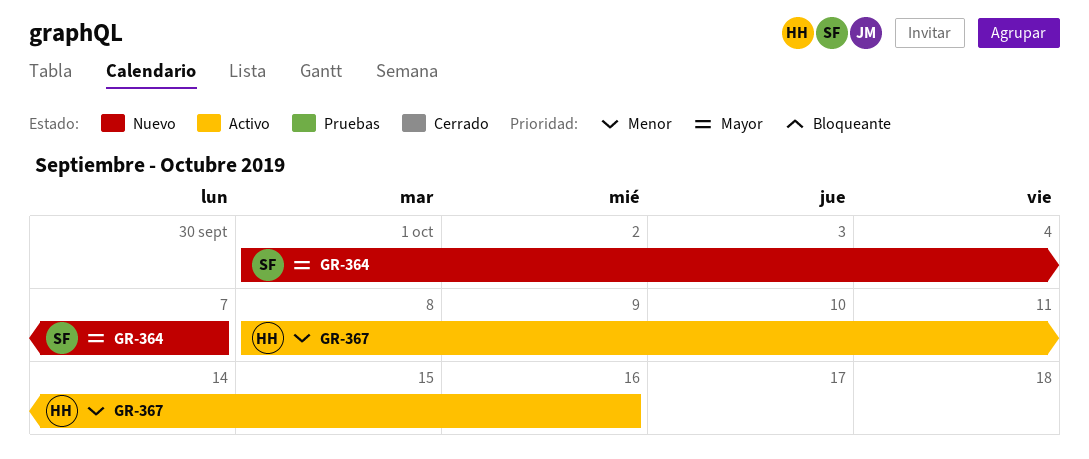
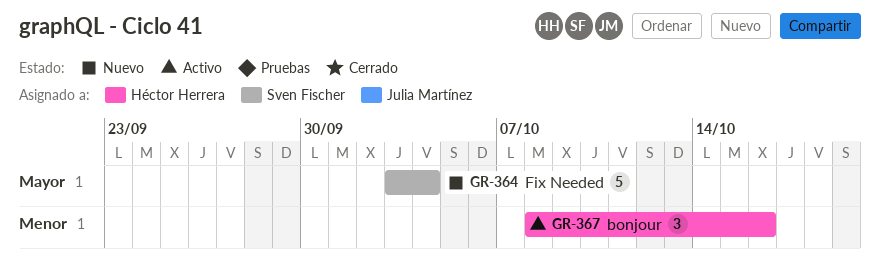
GR-364, start: Oct 1 -> Oct 3
GR-364, due: Oct 7 -> Oct 4

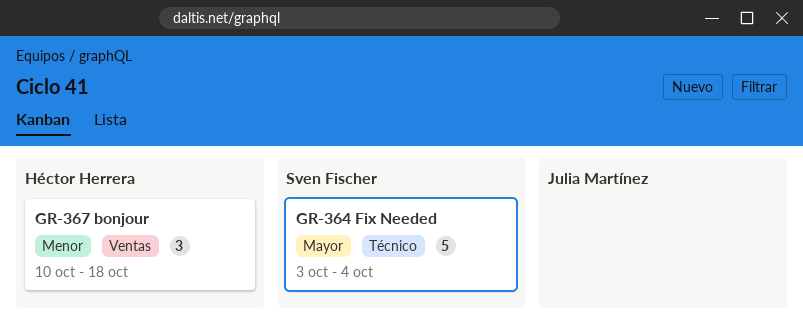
GR-367, start: Oct 8 -> Oct 10
GR-367, due: Oct 16 -> Oct 18

